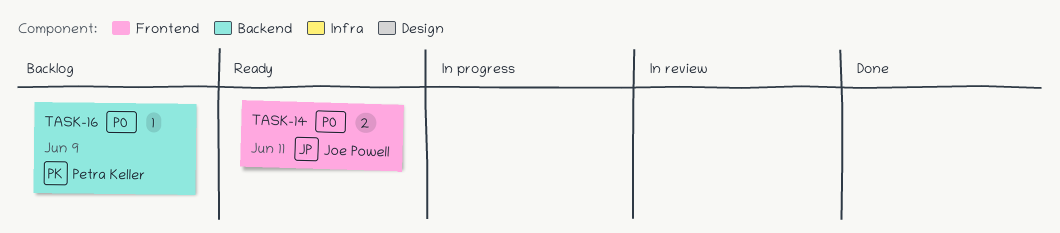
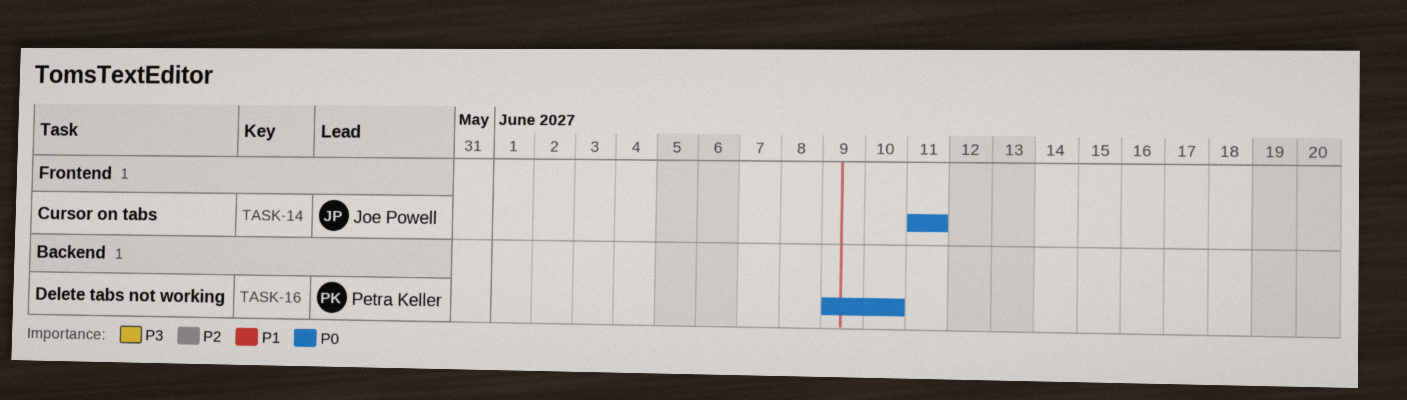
TASK-16, due: Jun 9 -> Jun 10

